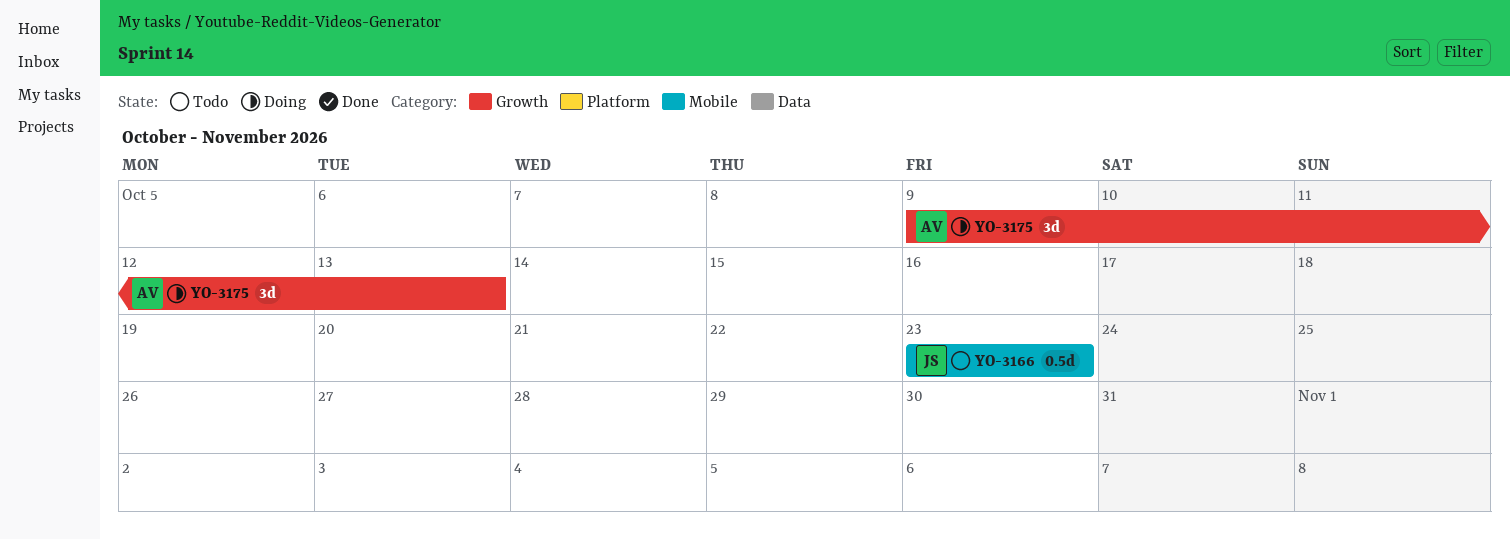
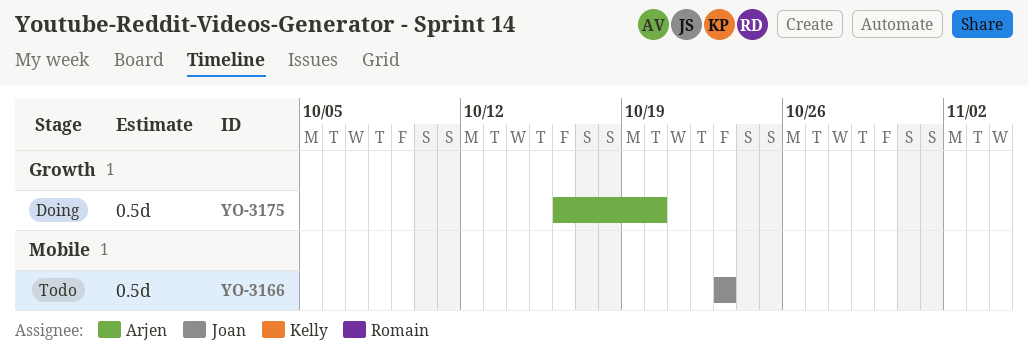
YO-3175, estimate: 3d -> 0.5d
YO-3175, start: Oct 9 -> Oct 16
YO-3175, due: Oct 13 -> Oct 20

